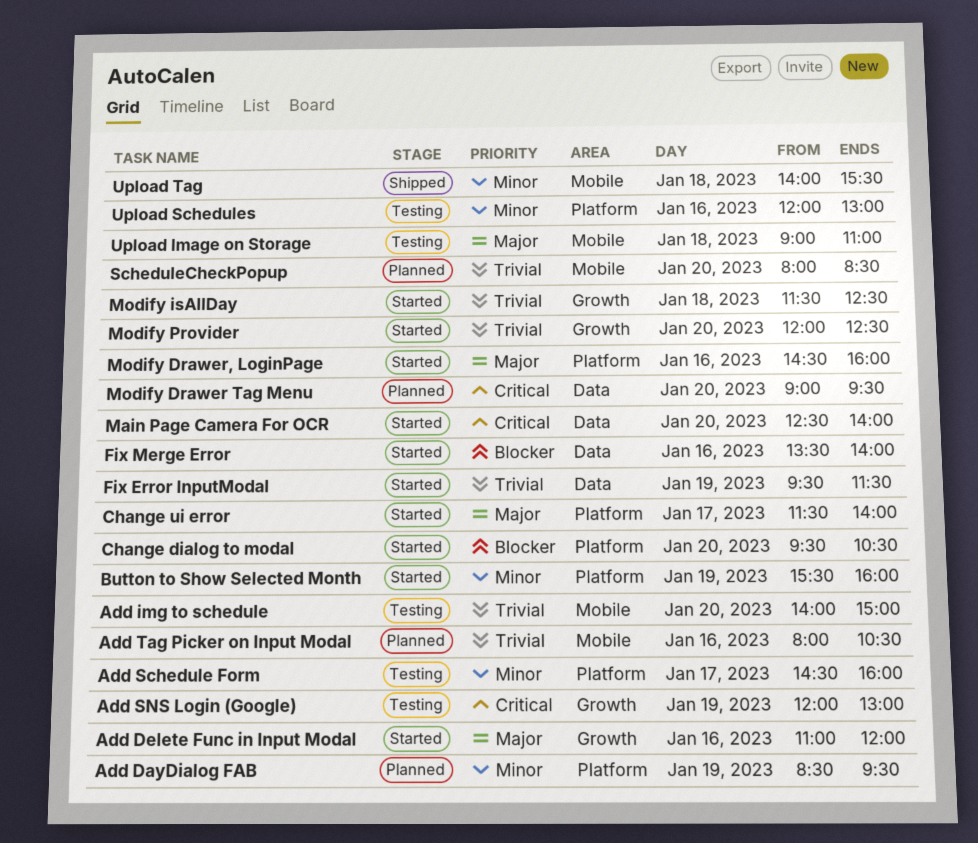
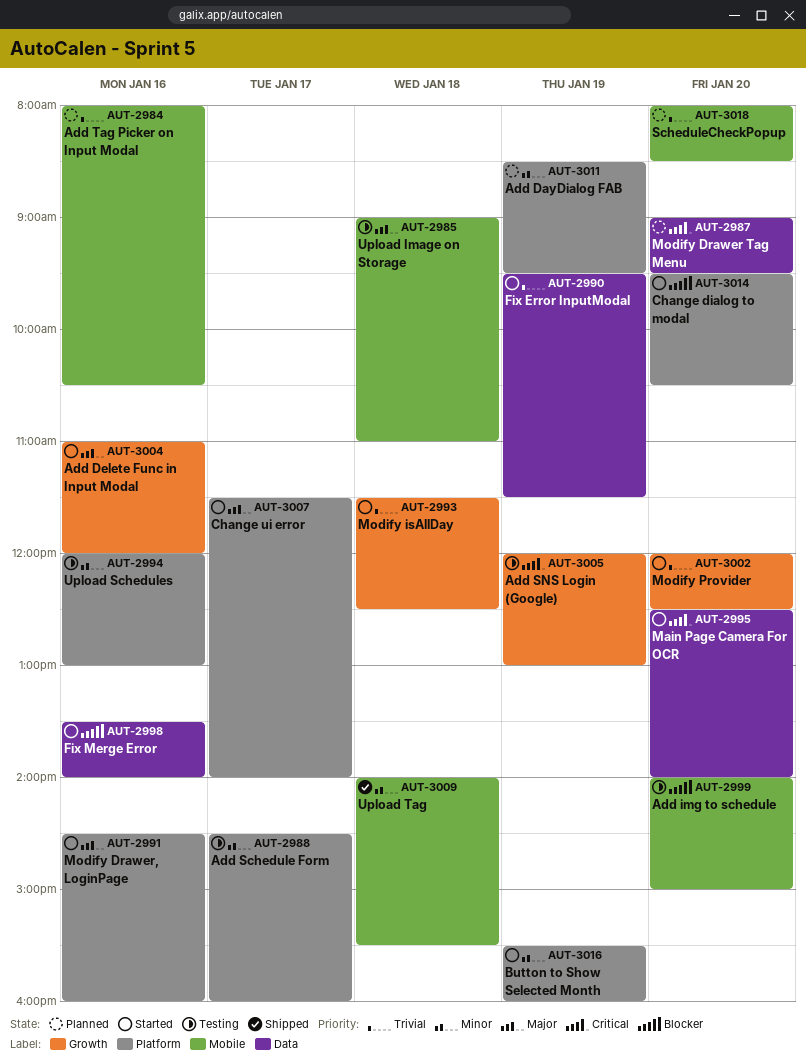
Add img to schedule, priority: Trivial -> Blocker

